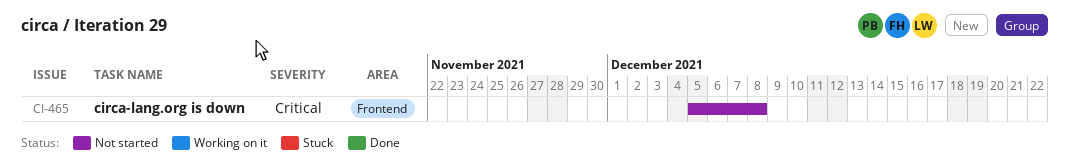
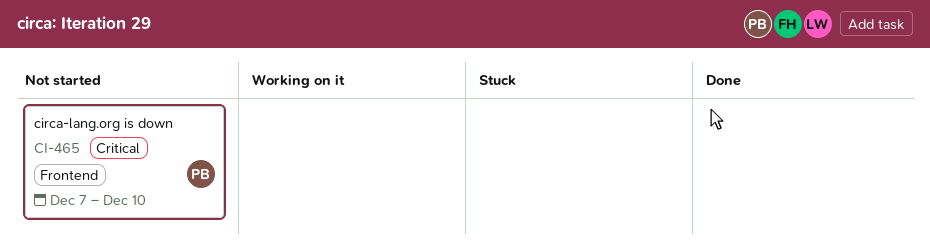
CI-465, start: Dec 5 -> Dec 7
CI-465, due: Dec 8 -> Dec 10

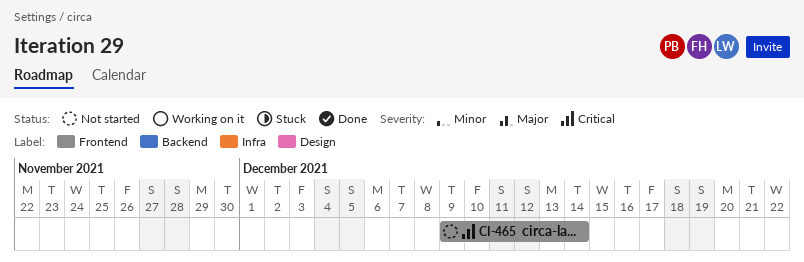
CI-465, start: Dec 7 -> Dec 9
CI-465, due: Dec 10 -> Dec 14

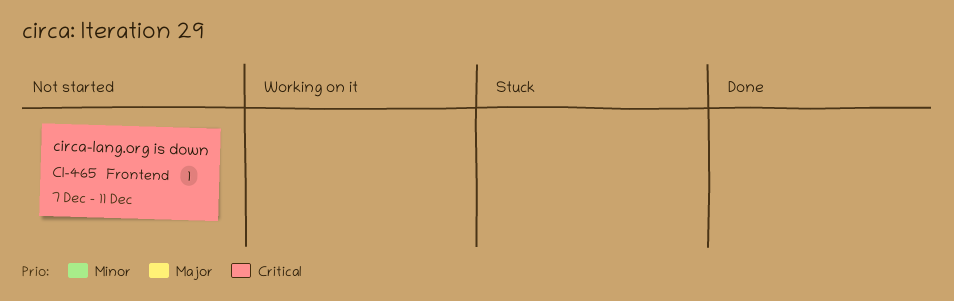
CI-465, start: Dec 9 -> Dec 7
CI-465, due: Dec 14 -> Dec 11

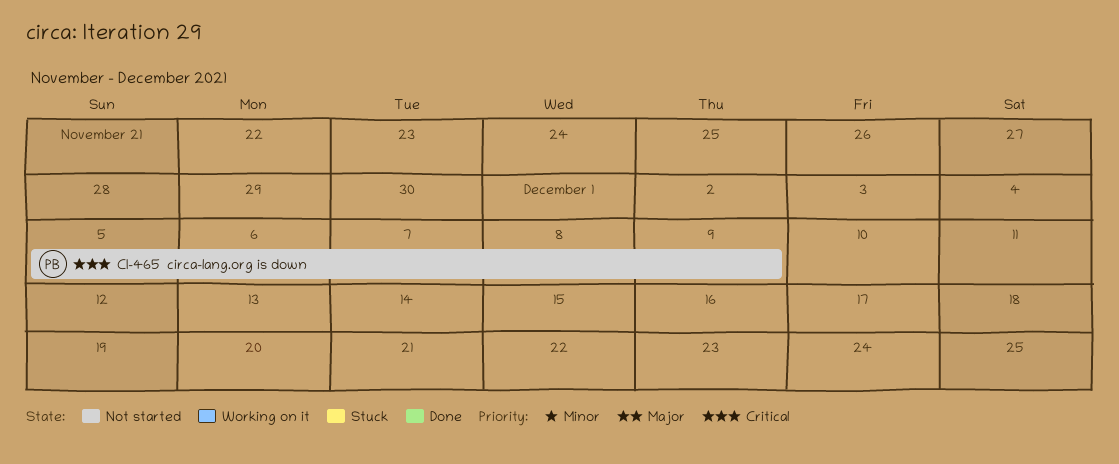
CI-465, start: Dec 7 -> Dec 5
CI-465, due: Dec 11 -> Dec 9

